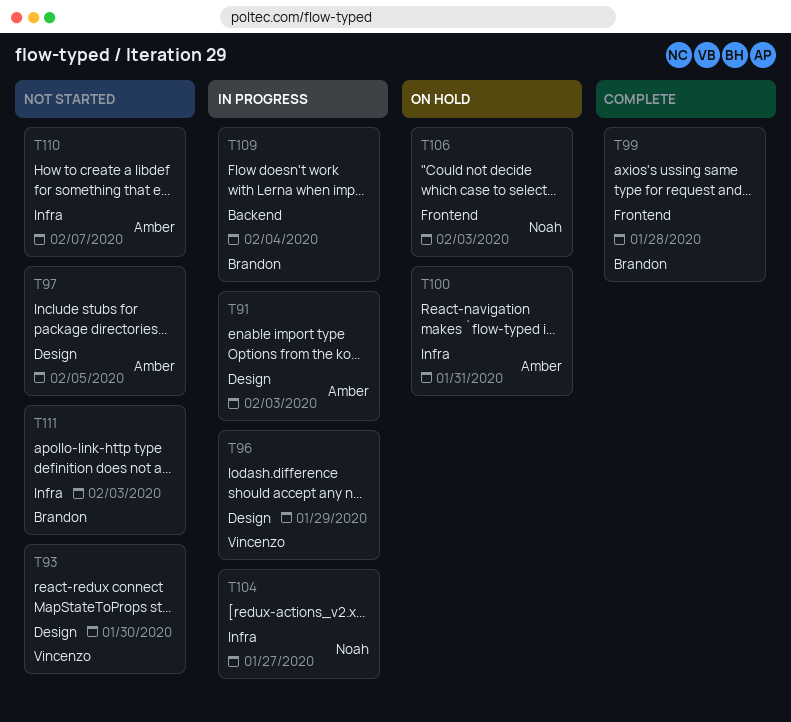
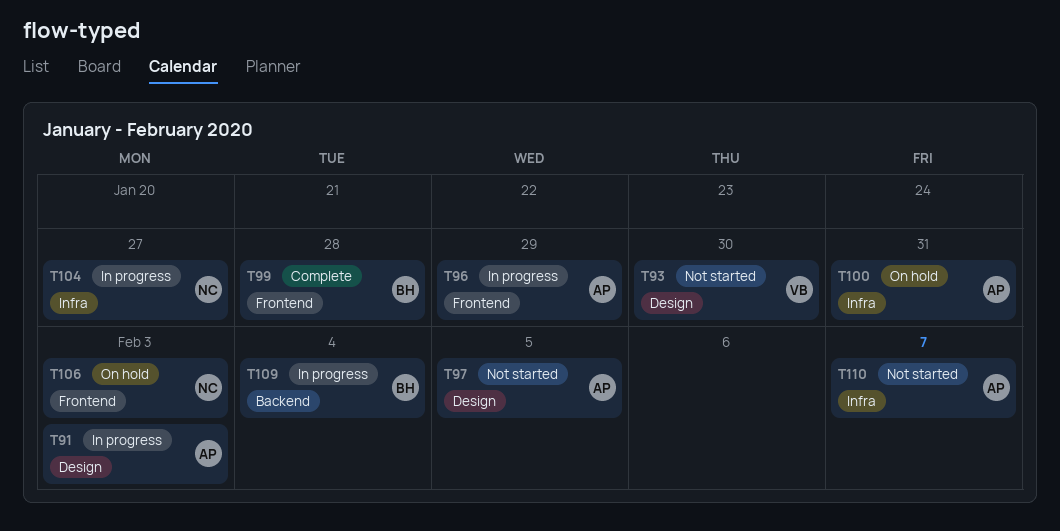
T96, owner: Vincenzo -> Amber
T96, label: Design -> Frontend
T111: present -> none

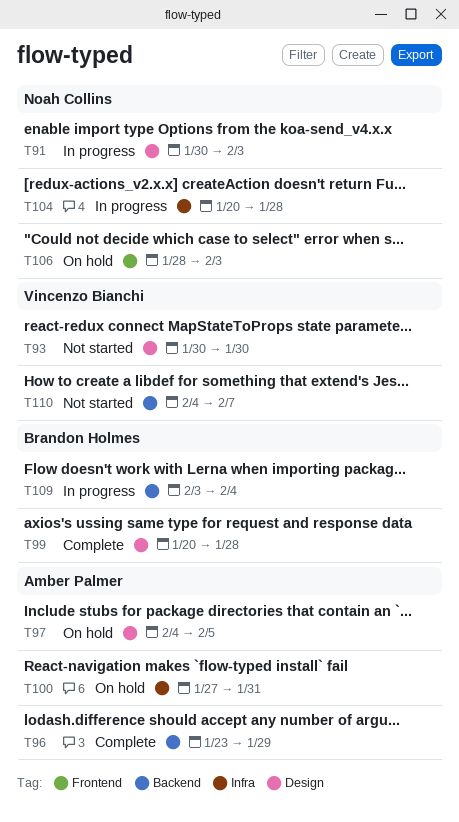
T91, owner: Amber Palmer -> Noah Collins
T96, status: In progress -> Complete
T96, label: Frontend -> Backend
T97, status: Not started -> On hold
T99, label: Frontend -> Design
T104, due: Jan 27 -> Jan 28
T110, owner: Amber Palmer -> Vincenzo Bianchi
T110, label: Infra -> Backend

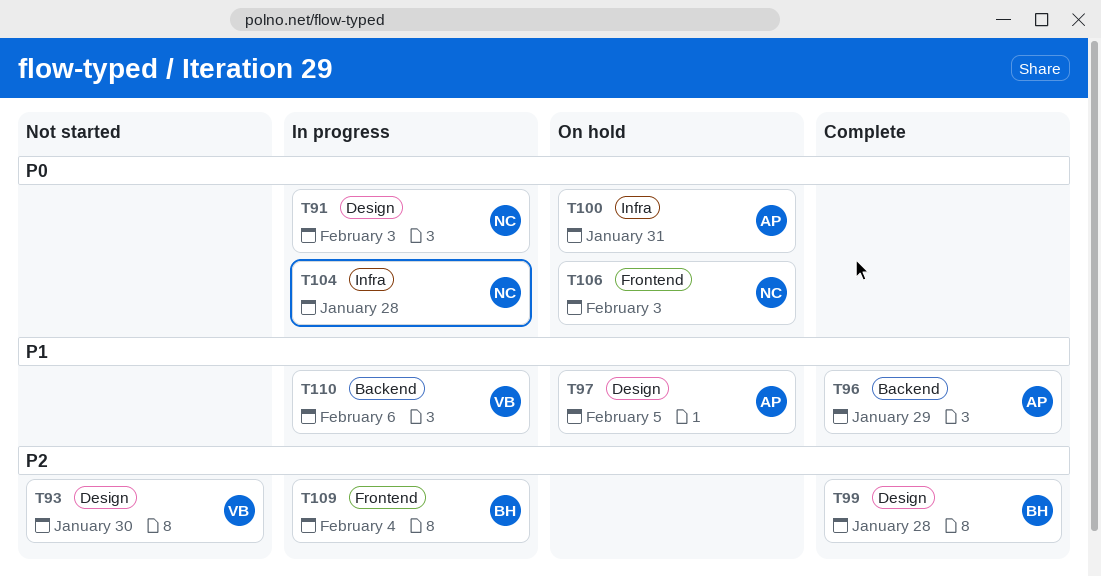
T109, label: Backend -> Frontend
T110, status: Not started -> In progress
T110, due: Feb 7 -> Feb 6

